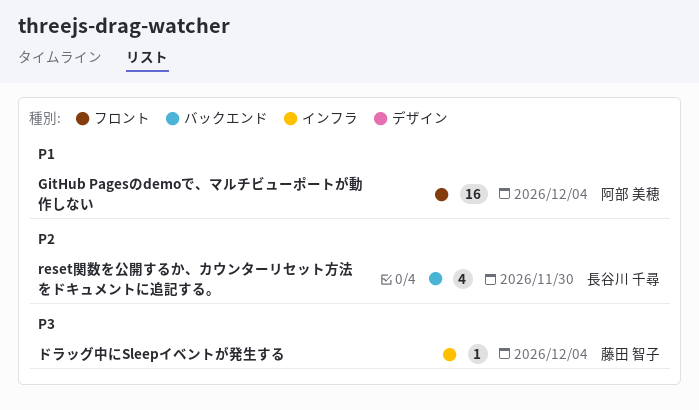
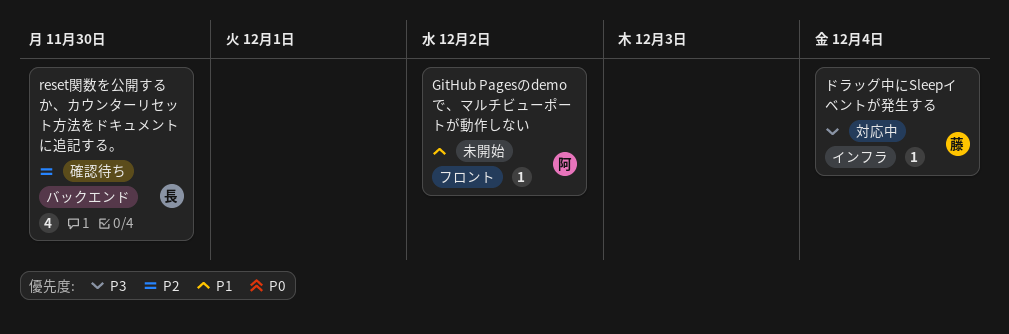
GitHub Pagesのdemoで、マルチビューポートが動作しない, estimate: 16 -> 1
GitHub Pagesのdemoで、マルチビューポートが動作しない, due: Dec 4 -> Dec 2

